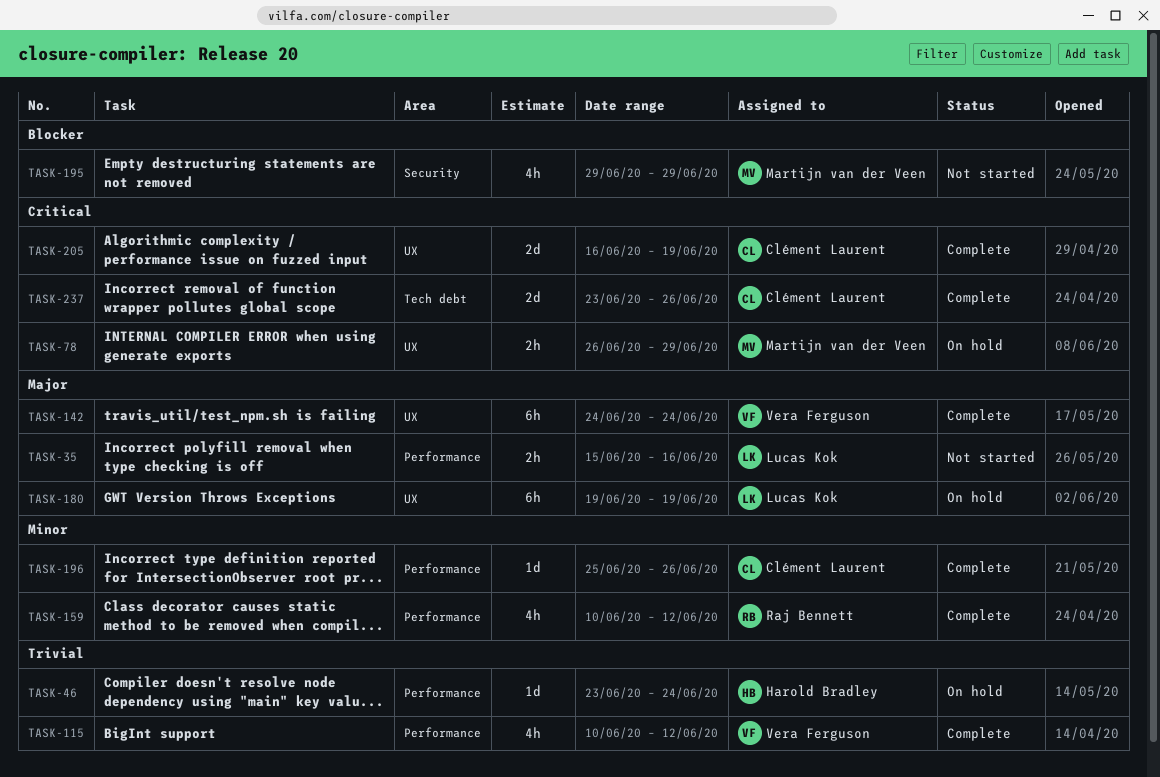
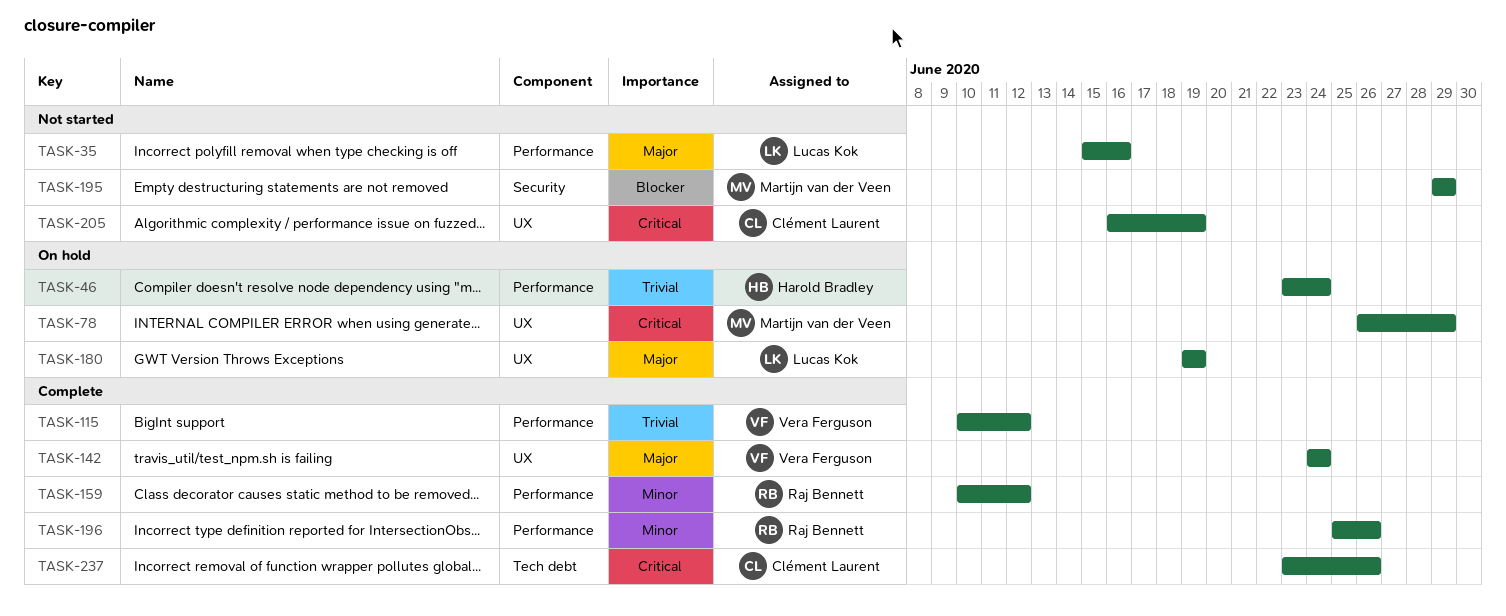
TASK-196, owner: Clément Laurent -> Raj Bennett
TASK-205, status: Complete -> Not started

